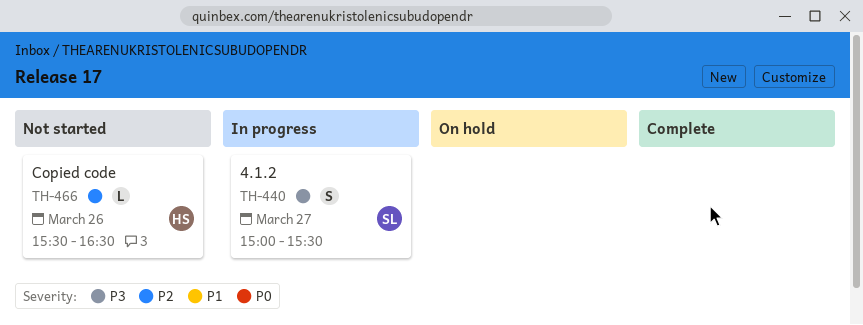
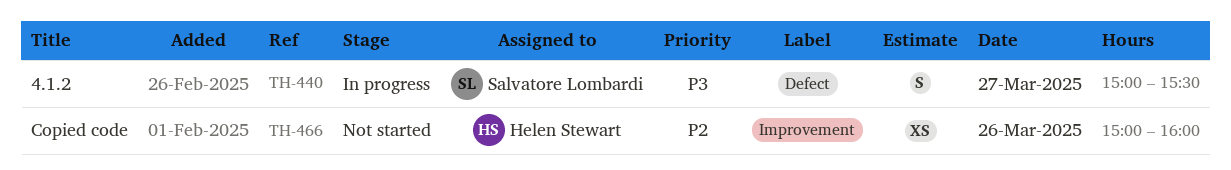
TH-466, estimate: L -> XS
TH-466, begins: 15:30 -> 15:00
TH-466, ends: 16:30 -> 16:00

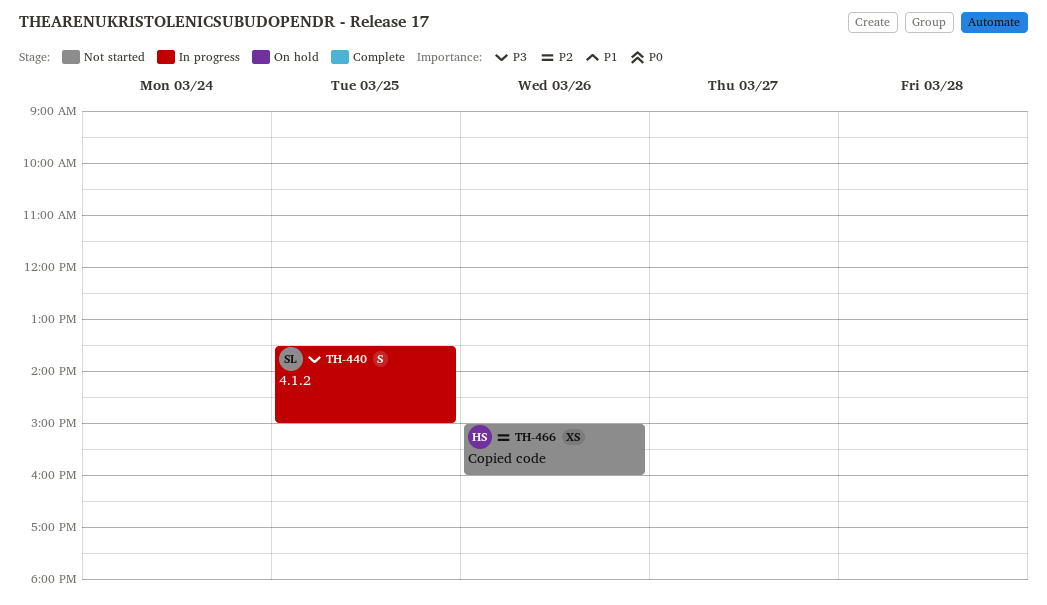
TH-440, day: Mar 27 -> Mar 25
TH-440, begins: 15:00 -> 13:30
TH-440, ends: 15:30 -> 15:00

